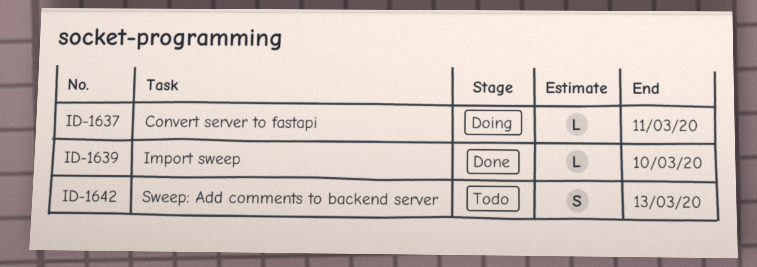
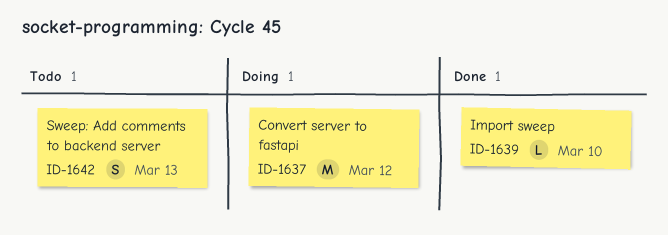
ID-1637, estimate: L -> M
ID-1637, due: Mar 11 -> Mar 12

